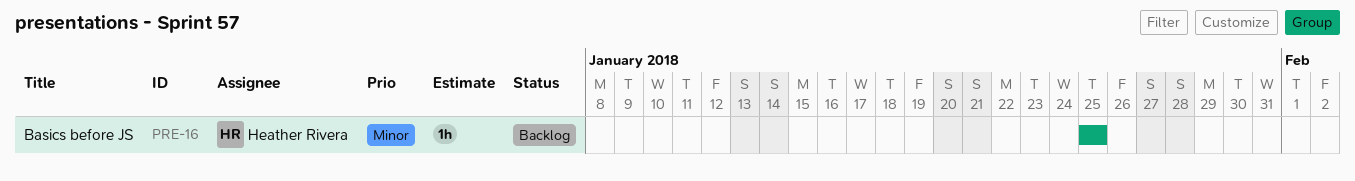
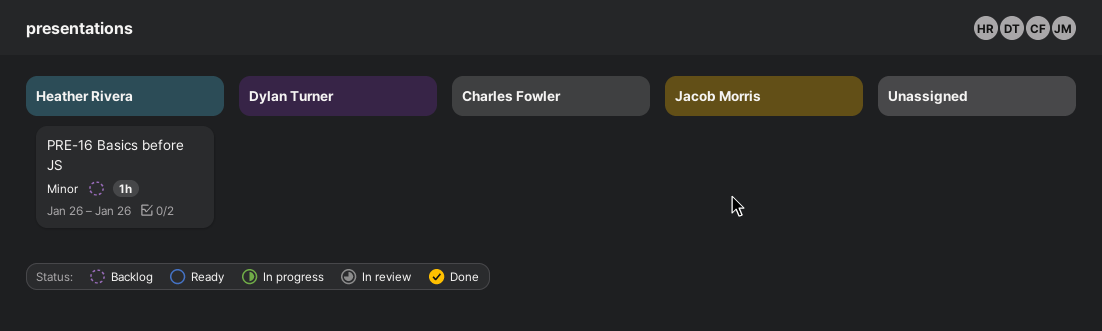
PRE-16, start: Jan 25 -> Jan 26
PRE-16, due: Jan 25 -> Jan 26

